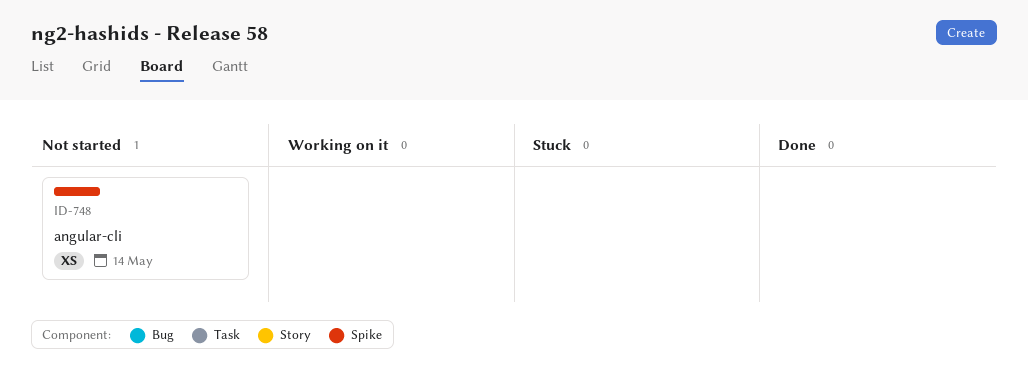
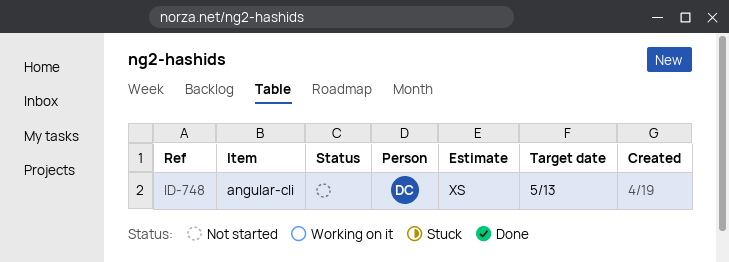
ID-748, due: May 14 -> May 13

